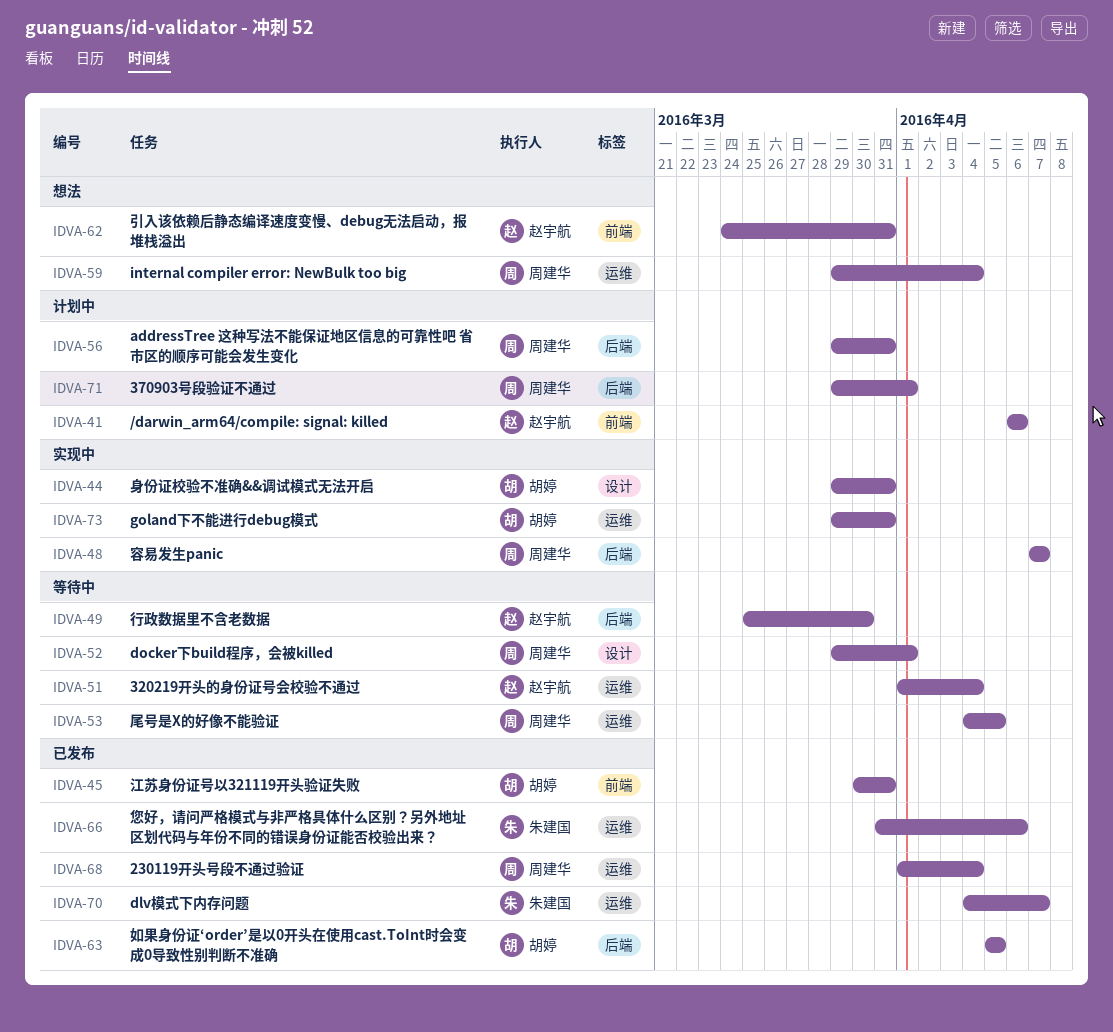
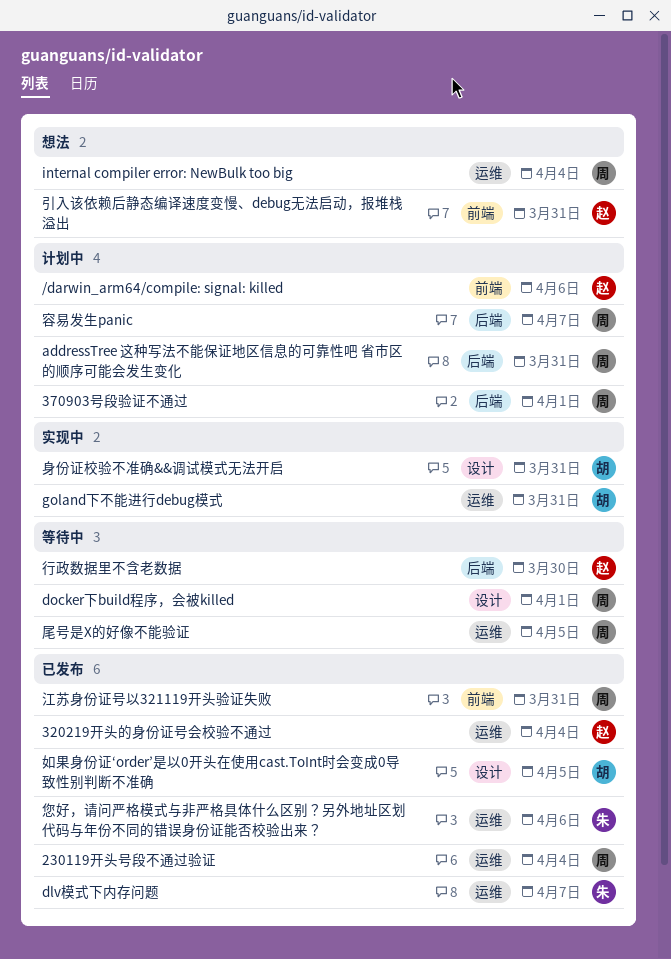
320219开头的身份证号会校验不通过, status: 等待中 -> 已发布
如果身份证‘order’是以0开头在使用cast.ToInt时会变成0导致性别判断不准确, label: 后端 -> 设计
容易发生panic, status: 实现中 -> 计划中
江苏身份证号以321119开头验证失败, owner: 胡婷 -> 周建华

